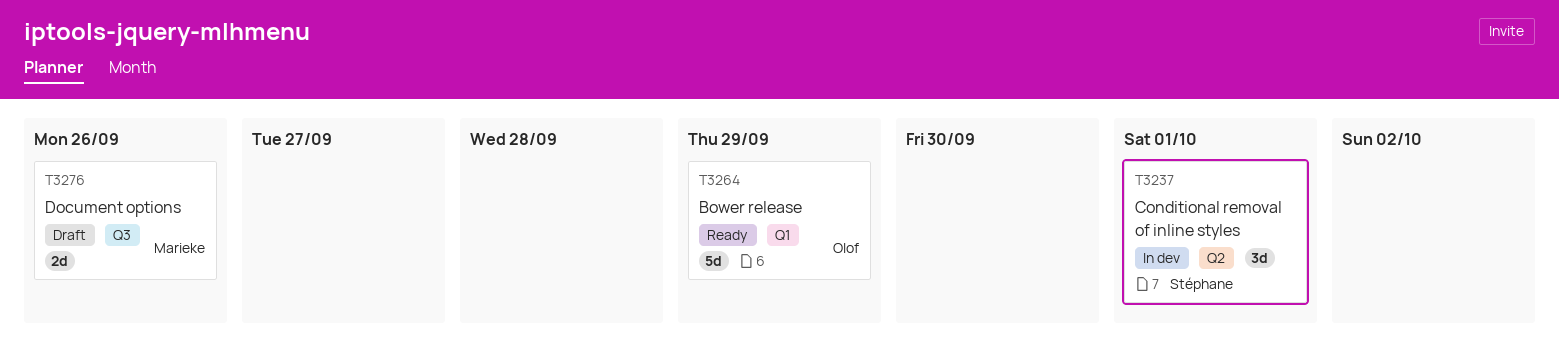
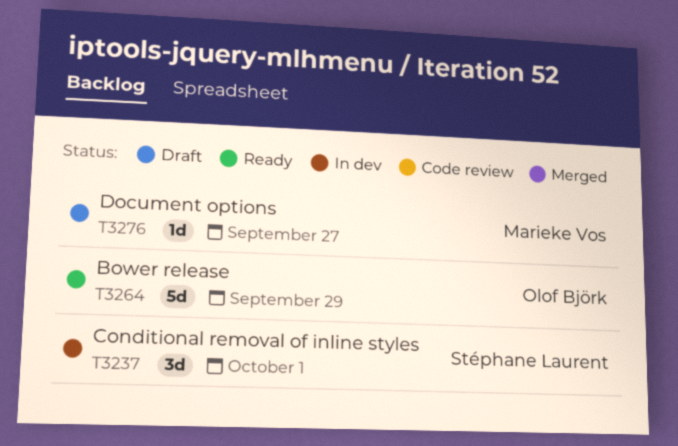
T3276, estimate: 2d -> 1d
T3276, due: Sep 26 -> Sep 27

